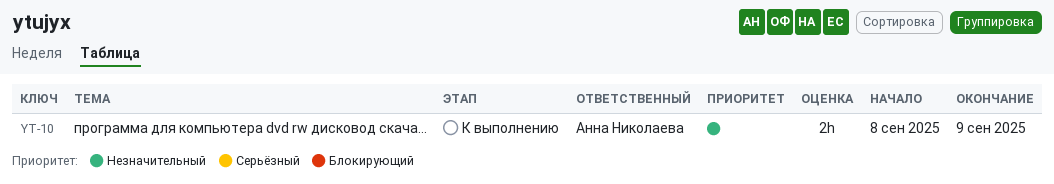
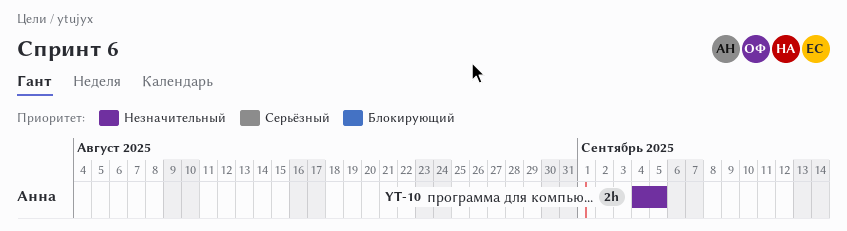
YT-10, start: Sep 8 -> Sep 4
YT-10, due: Sep 9 -> Sep 5

